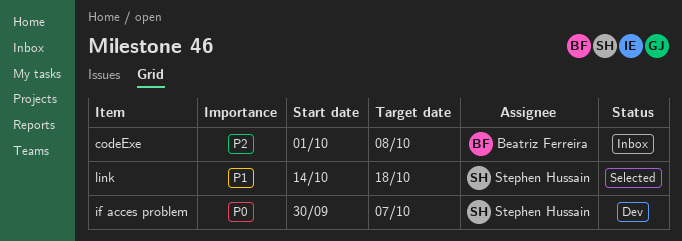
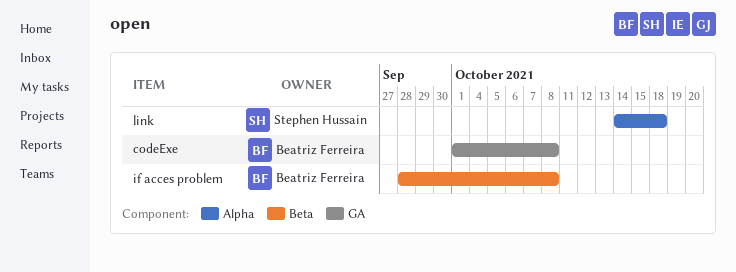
if acces problem, owner: Stephen Hussain -> Beatriz Ferreira
if acces problem, start: Sep 30 -> Sep 28
if acces problem, due: Oct 7 -> Oct 8

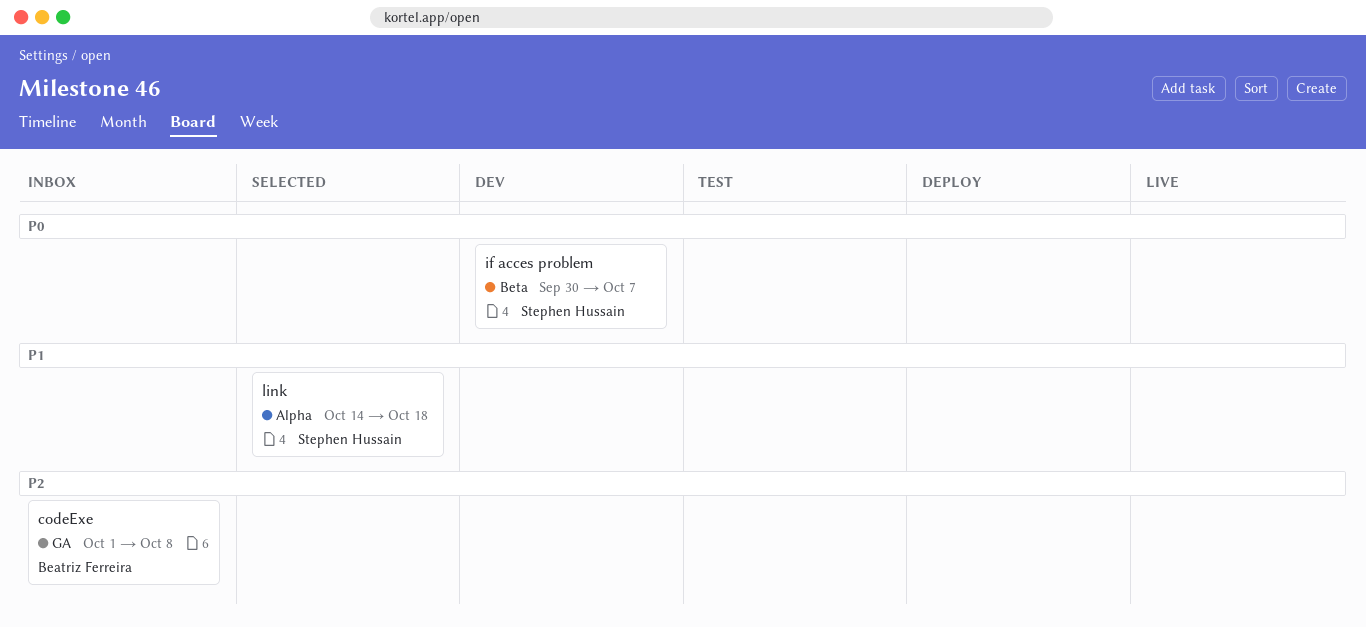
if acces problem, owner: Beatriz Ferreira -> Stephen Hussain
if acces problem, start: Sep 28 -> Sep 30
if acces problem, due: Oct 8 -> Oct 7

